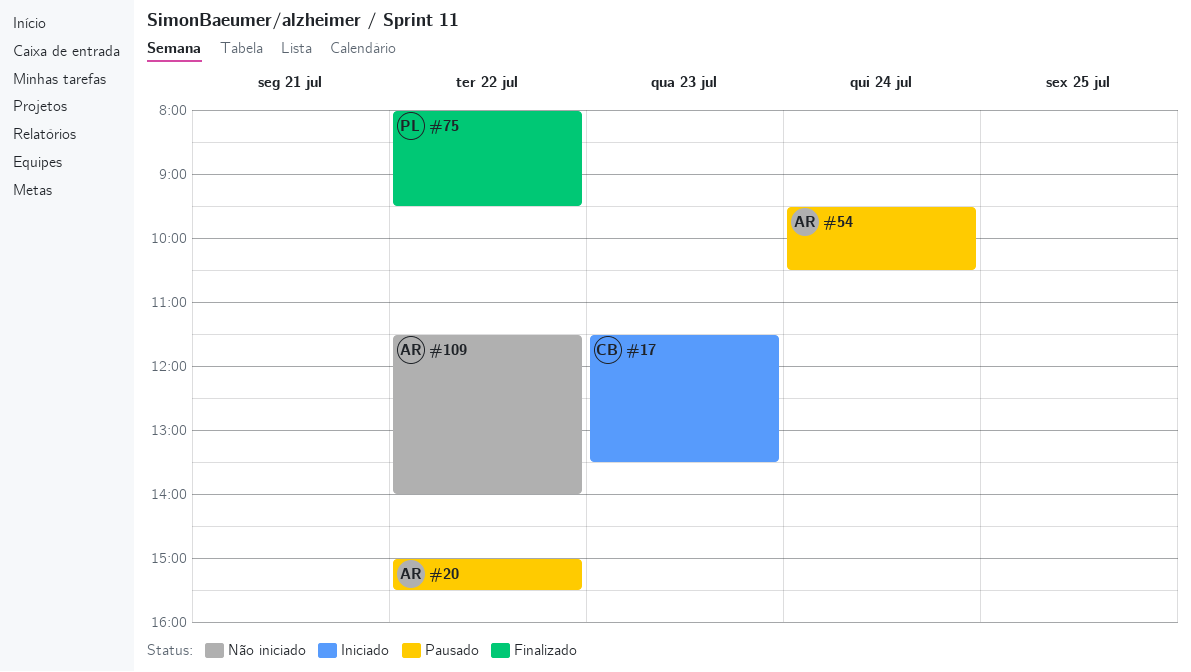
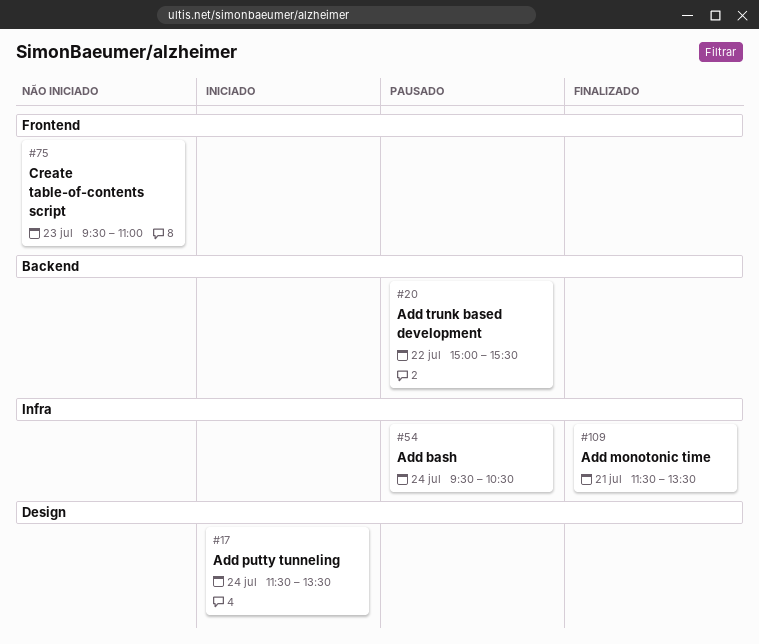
#17, day: Jul 23 -> Jul 24
#75, status: Finalizado -> Não iniciado
#75, day: Jul 22 -> Jul 23
#75, begins: 08:00 -> 09:30
#75, ends: 09:30 -> 11:00
#109, status: Não iniciado -> Finalizado
#109, day: Jul 22 -> Jul 21
#109, ends: 14:00 -> 13:30

